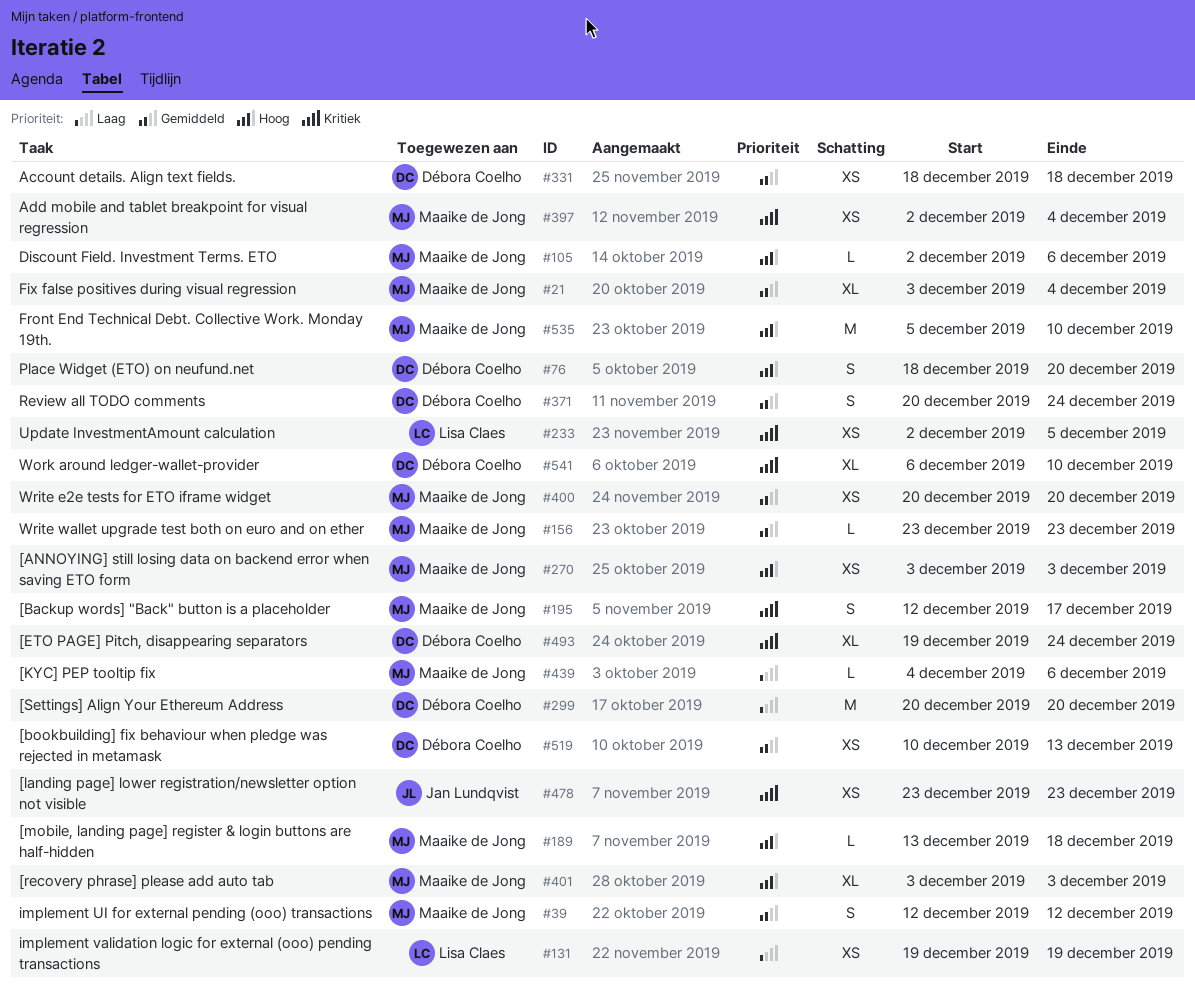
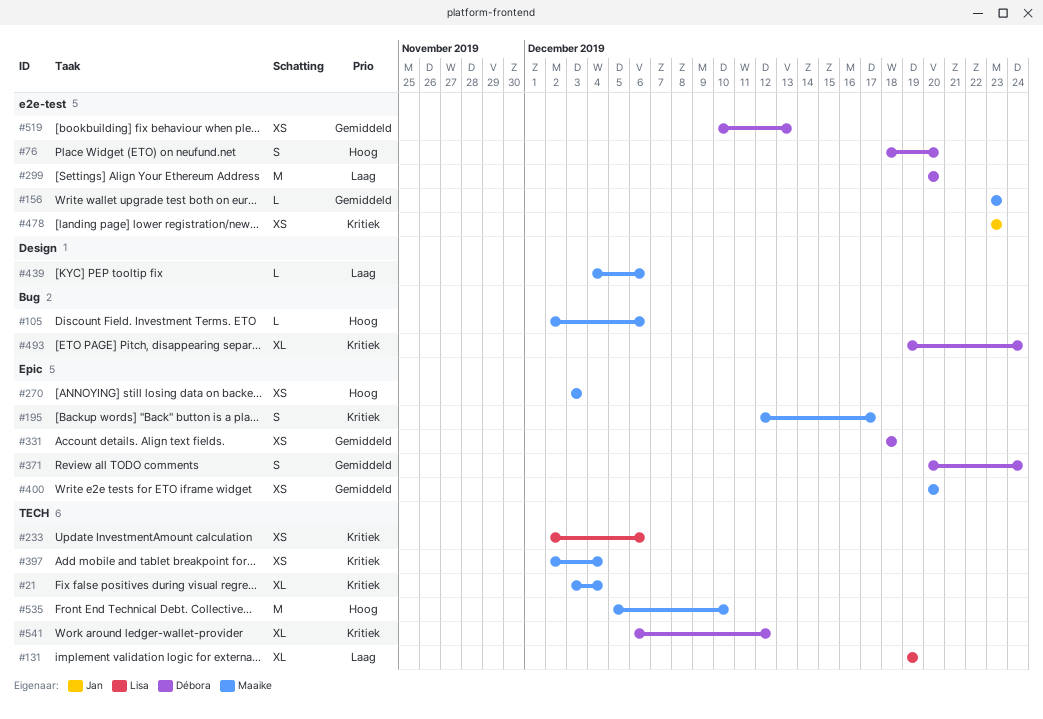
#21, priority: Gemiddeld -> Kritiek
#39: present -> none
#131, estimate: XS -> XL
#189: present -> none
#233, due: Dec 5 -> Dec 6
#401: present -> none
#541, due: Dec 10 -> Dec 12

